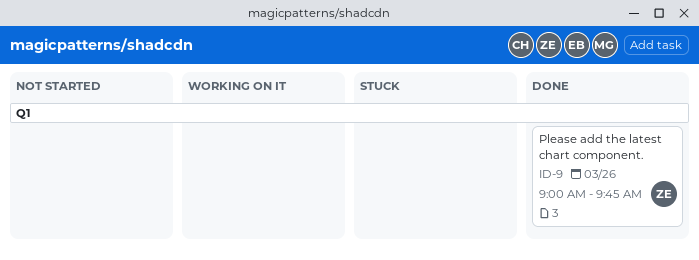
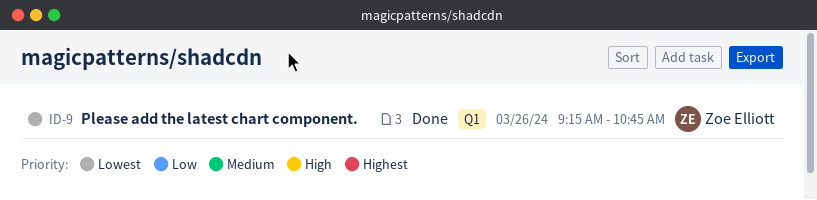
ID-9, begins: 09:00 -> 09:15
ID-9, ends: 09:45 -> 10:45

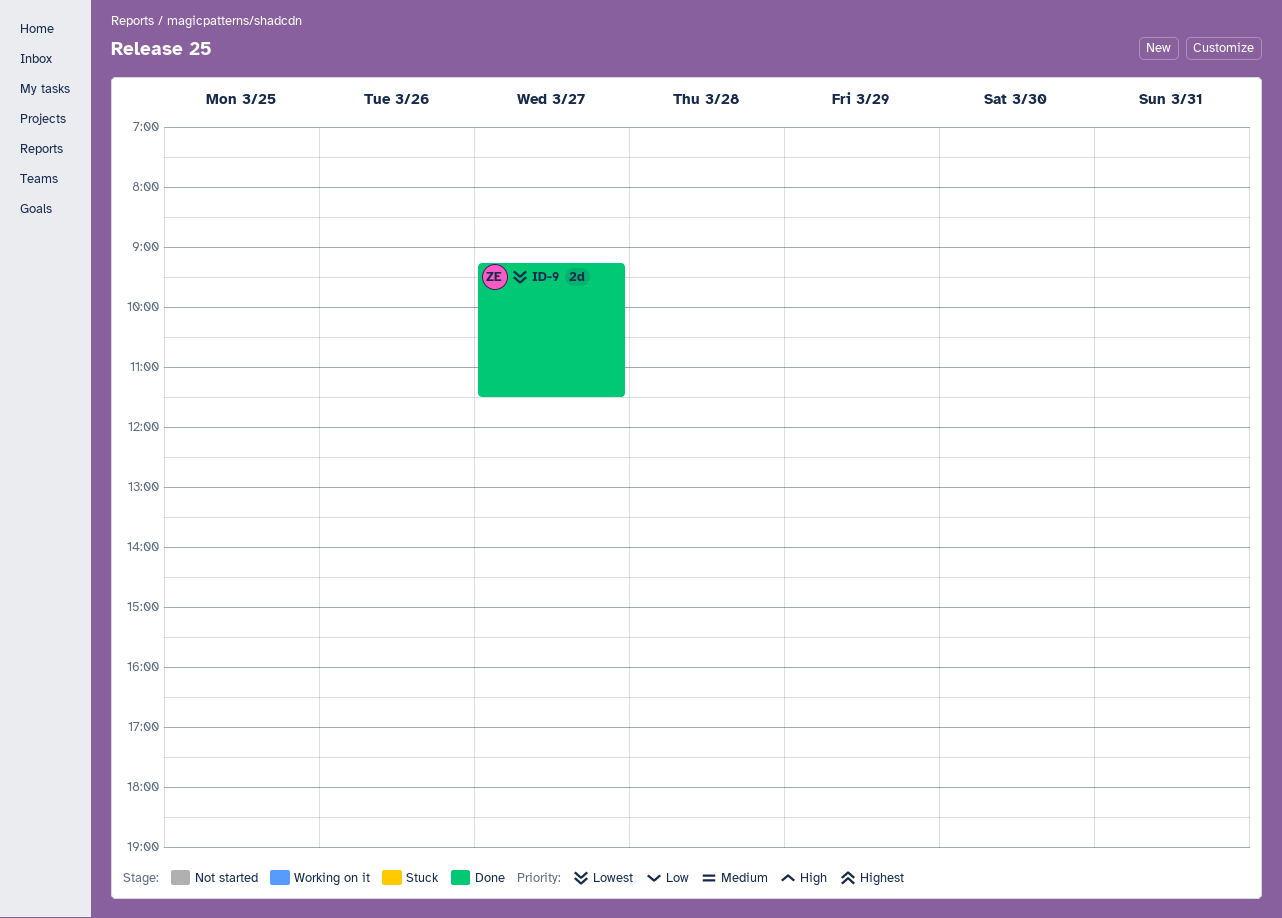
ID-9, day: Mar 26 -> Mar 27
ID-9, ends: 10:45 -> 11:30

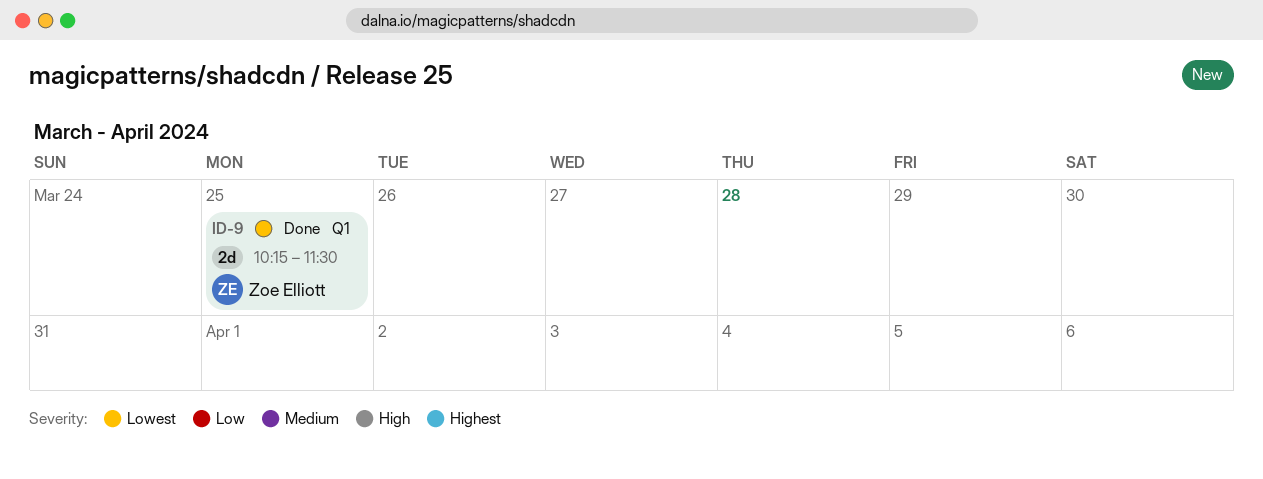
ID-9, day: Mar 27 -> Mar 25
ID-9, begins: 09:15 -> 10:15

